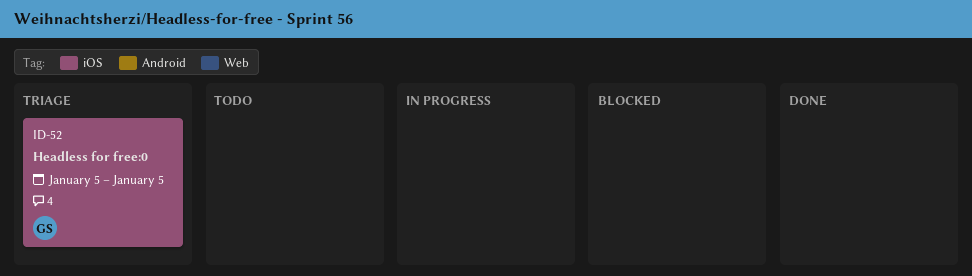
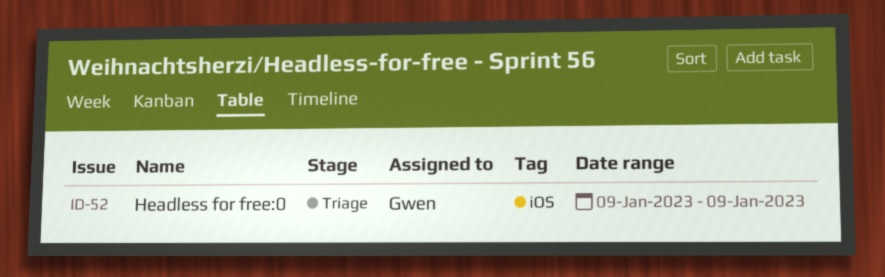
ID-52, start: Jan 5 -> Jan 9
ID-52, due: Jan 5 -> Jan 9

